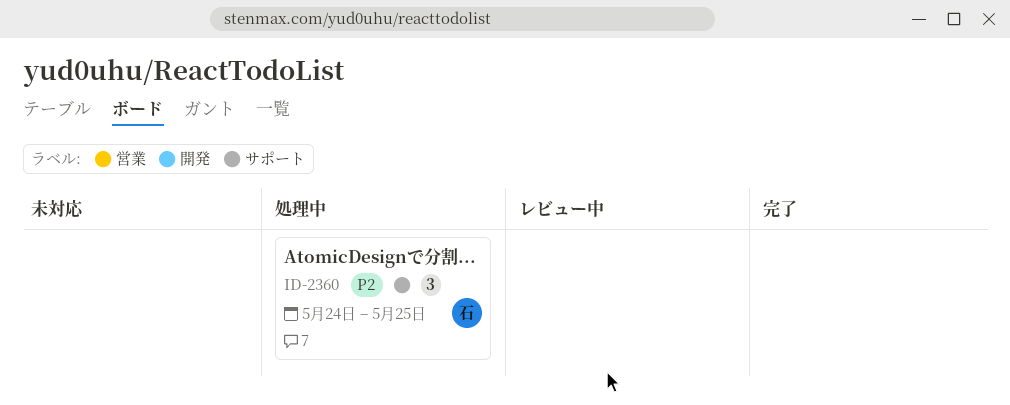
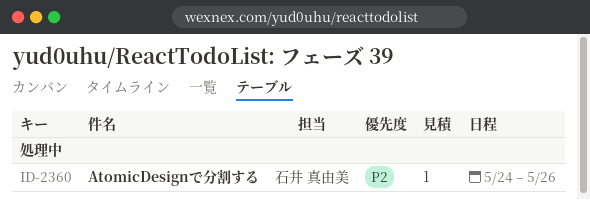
ID-2360, estimate: 3 -> 1
ID-2360, due: May 25 -> May 26

